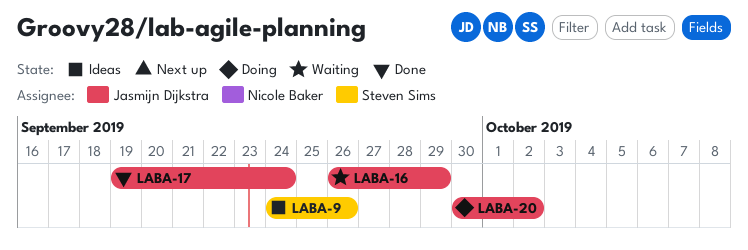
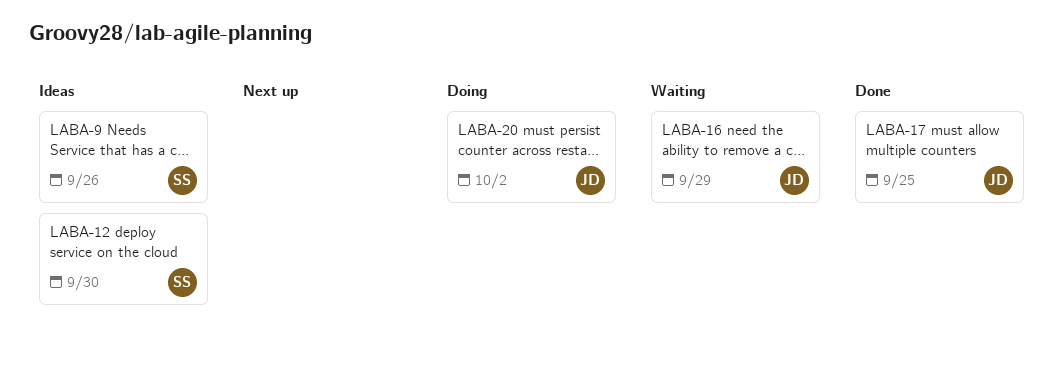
LABA-12: none -> present
LABA-17, due: Sep 24 -> Sep 25

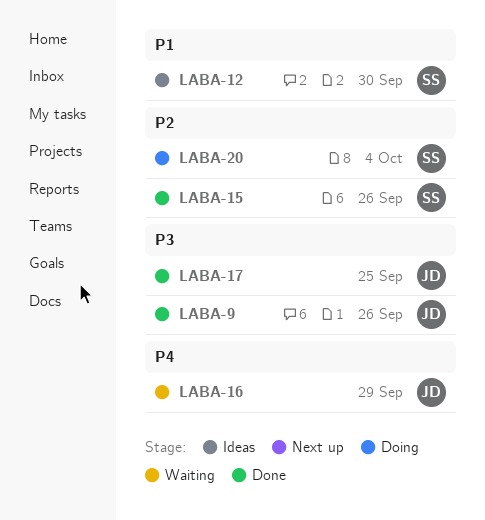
LABA-9, status: Ideas -> Done
LABA-9, owner: SS -> JD
LABA-15: none -> present
LABA-20, owner: JD -> SS
LABA-20, due: Oct 2 -> Oct 4

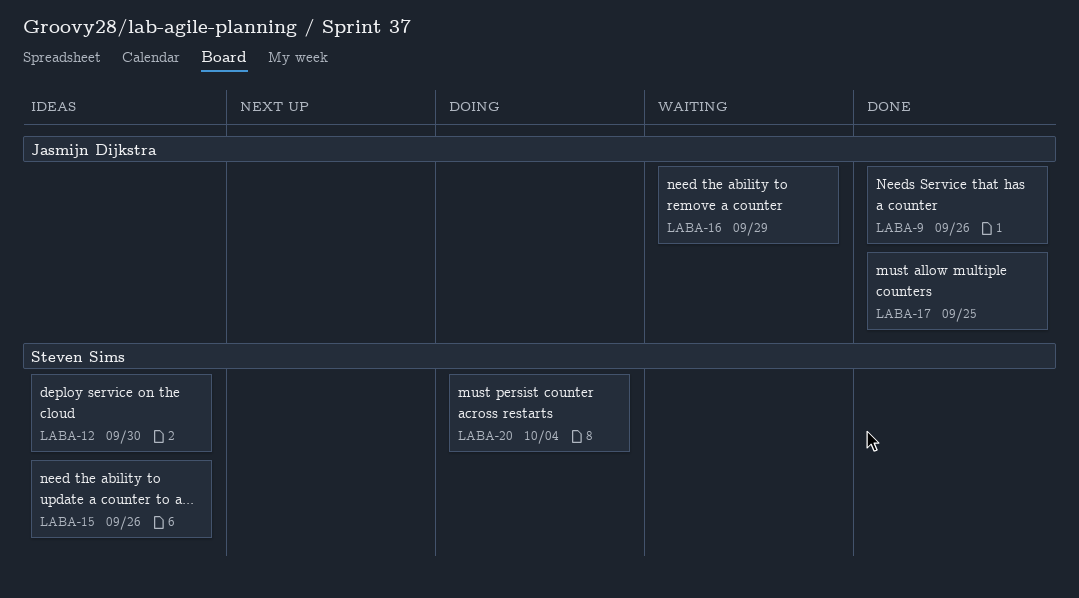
LABA-15, status: Done -> Ideas

